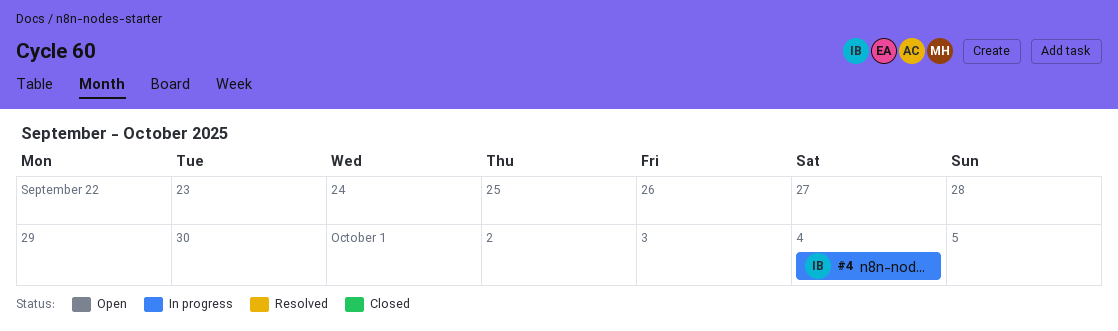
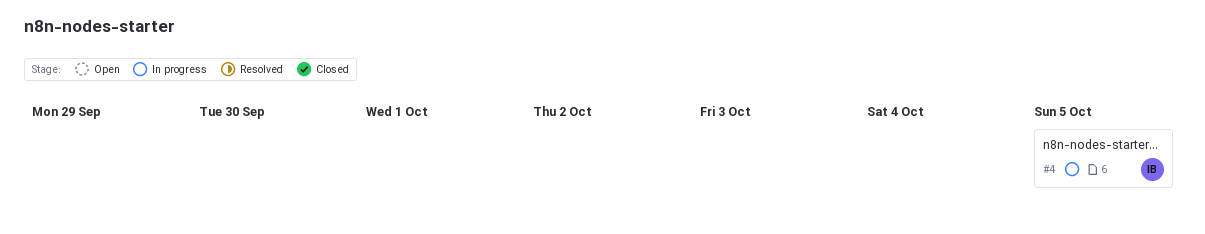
#4, due: Oct 4 -> Oct 5

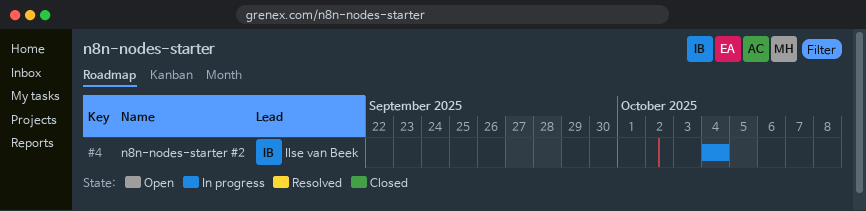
#4, due: Oct 5 -> Oct 4

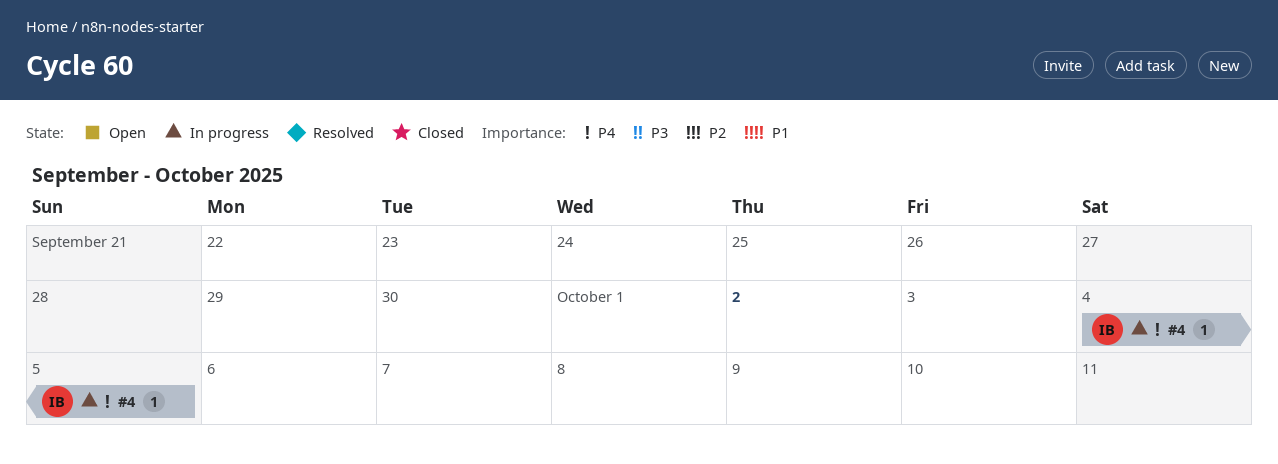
#4, due: Oct 4 -> Oct 5

